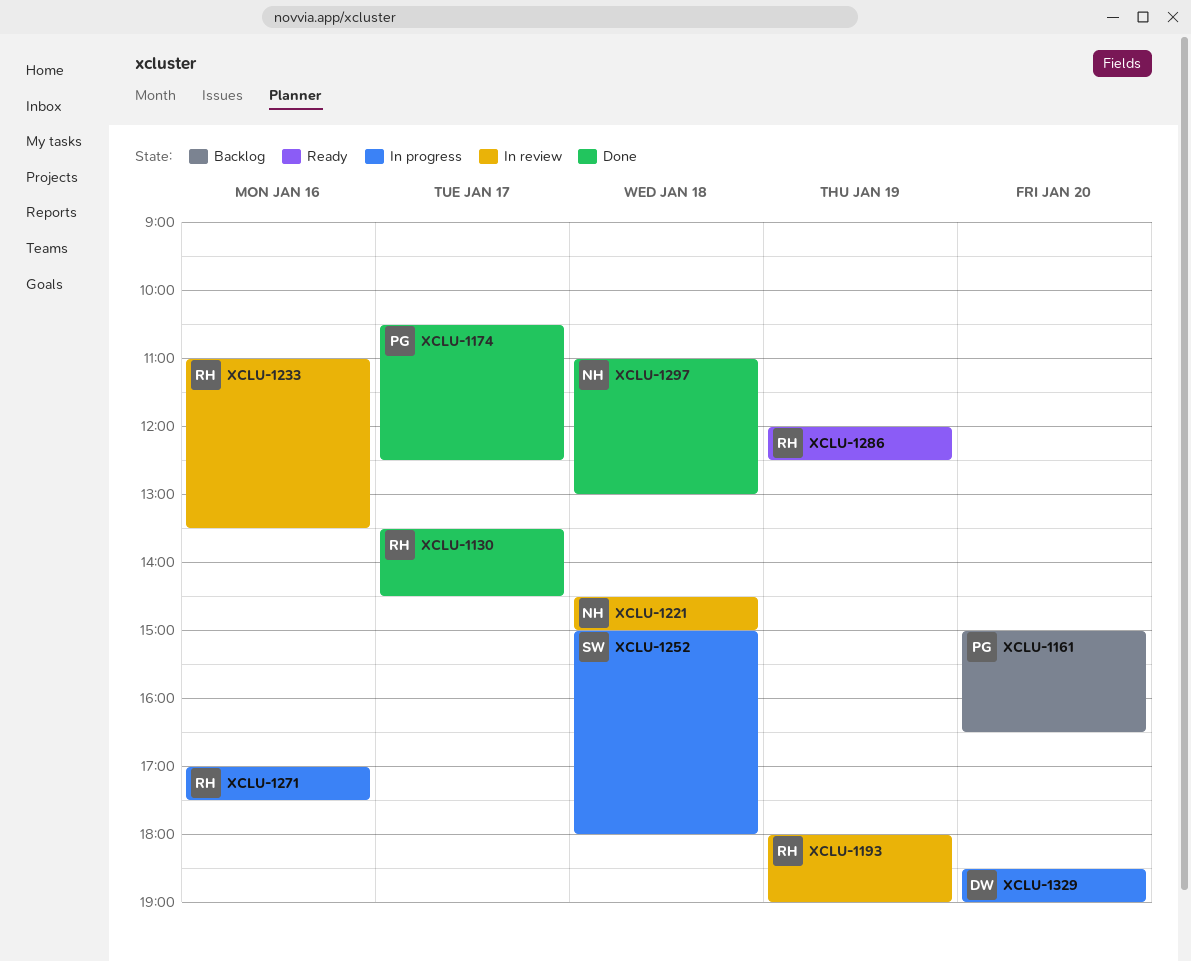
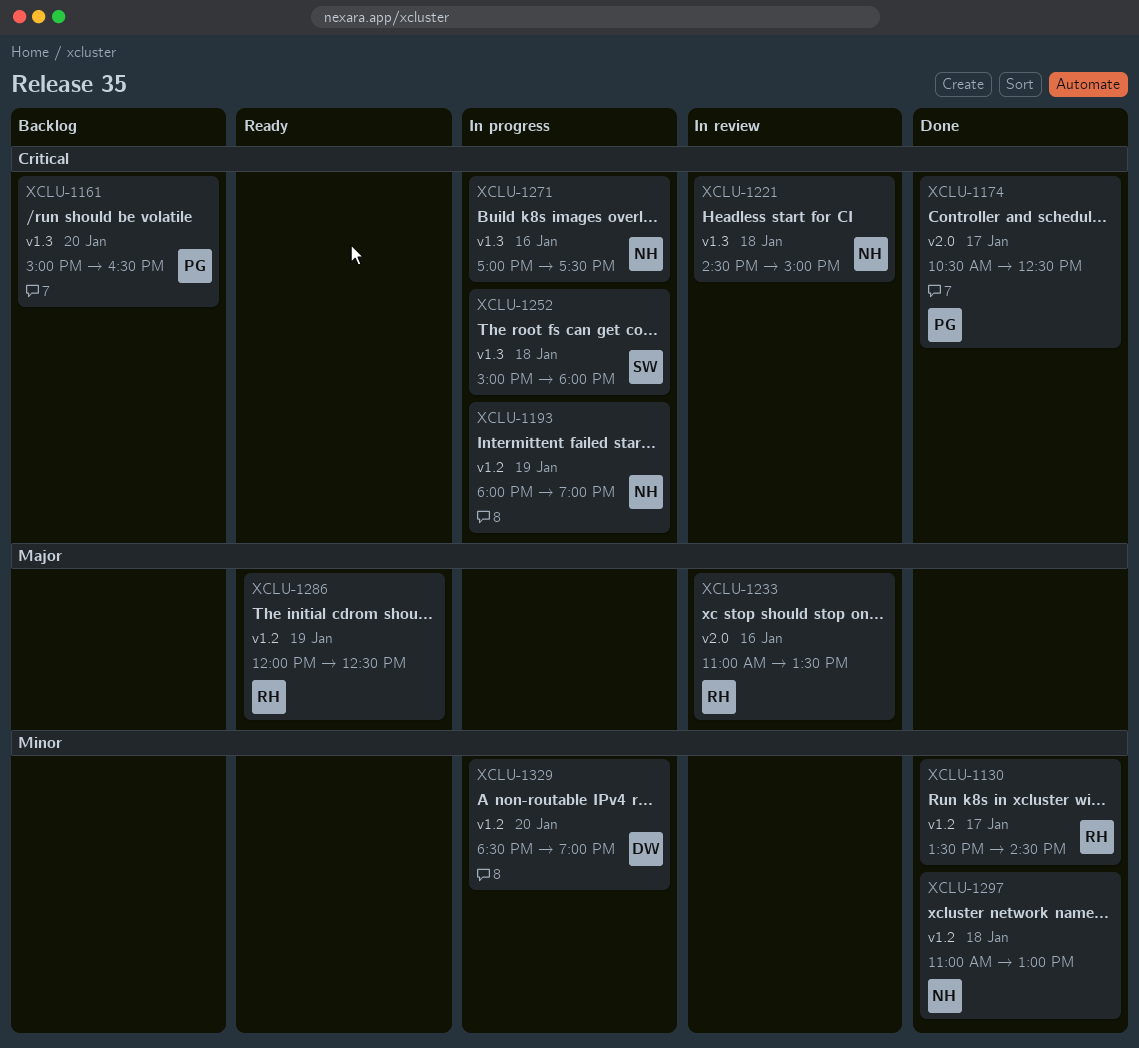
XCLU-1193, status: In review -> In progress
XCLU-1193, owner: RH -> NH
XCLU-1271, owner: RH -> NH

